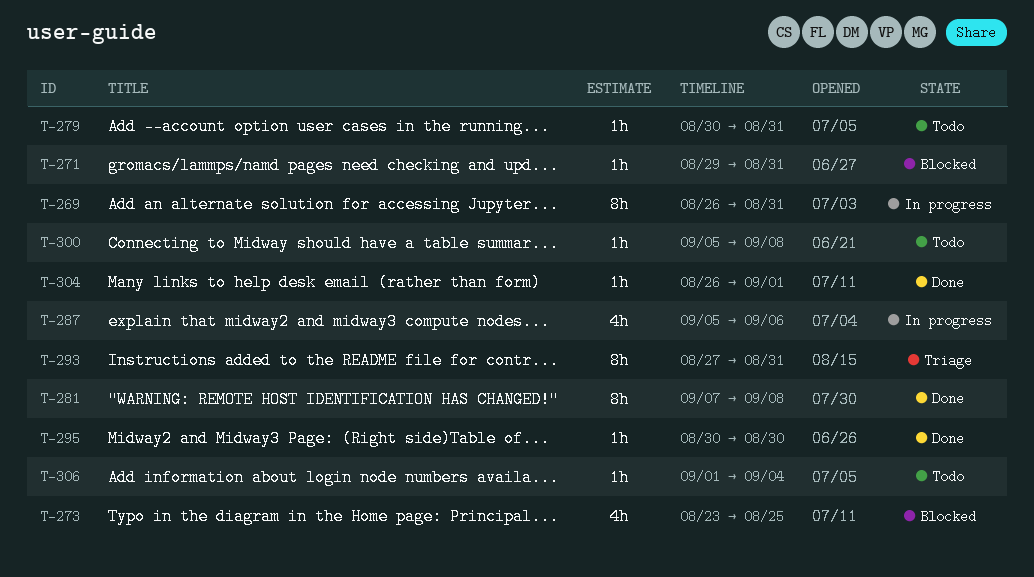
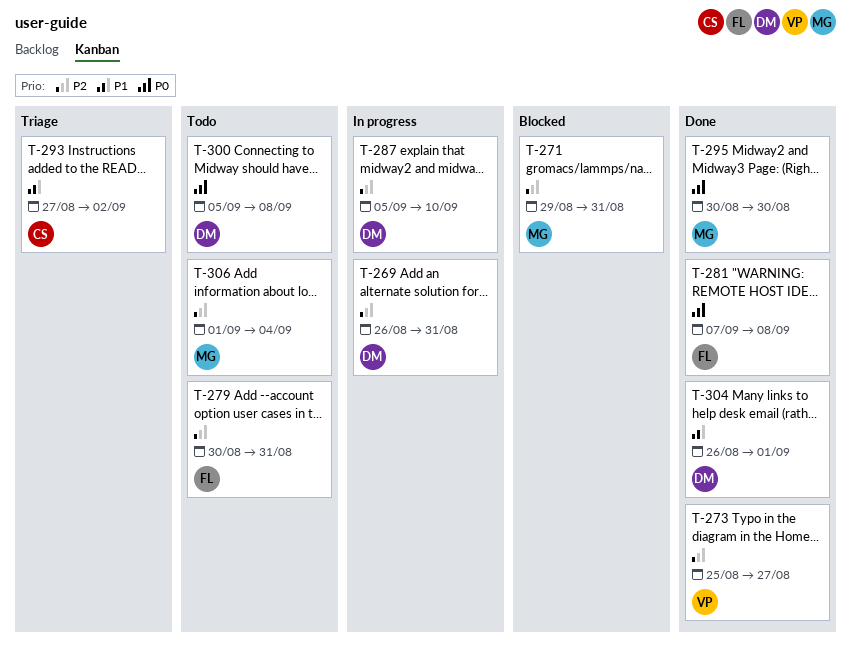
T-273, status: Blocked -> Done
T-273, start: Aug 23 -> Aug 25
T-273, due: Aug 25 -> Aug 27
T-287, due: Sep 6 -> Sep 10
T-293, due: Aug 31 -> Sep 2

